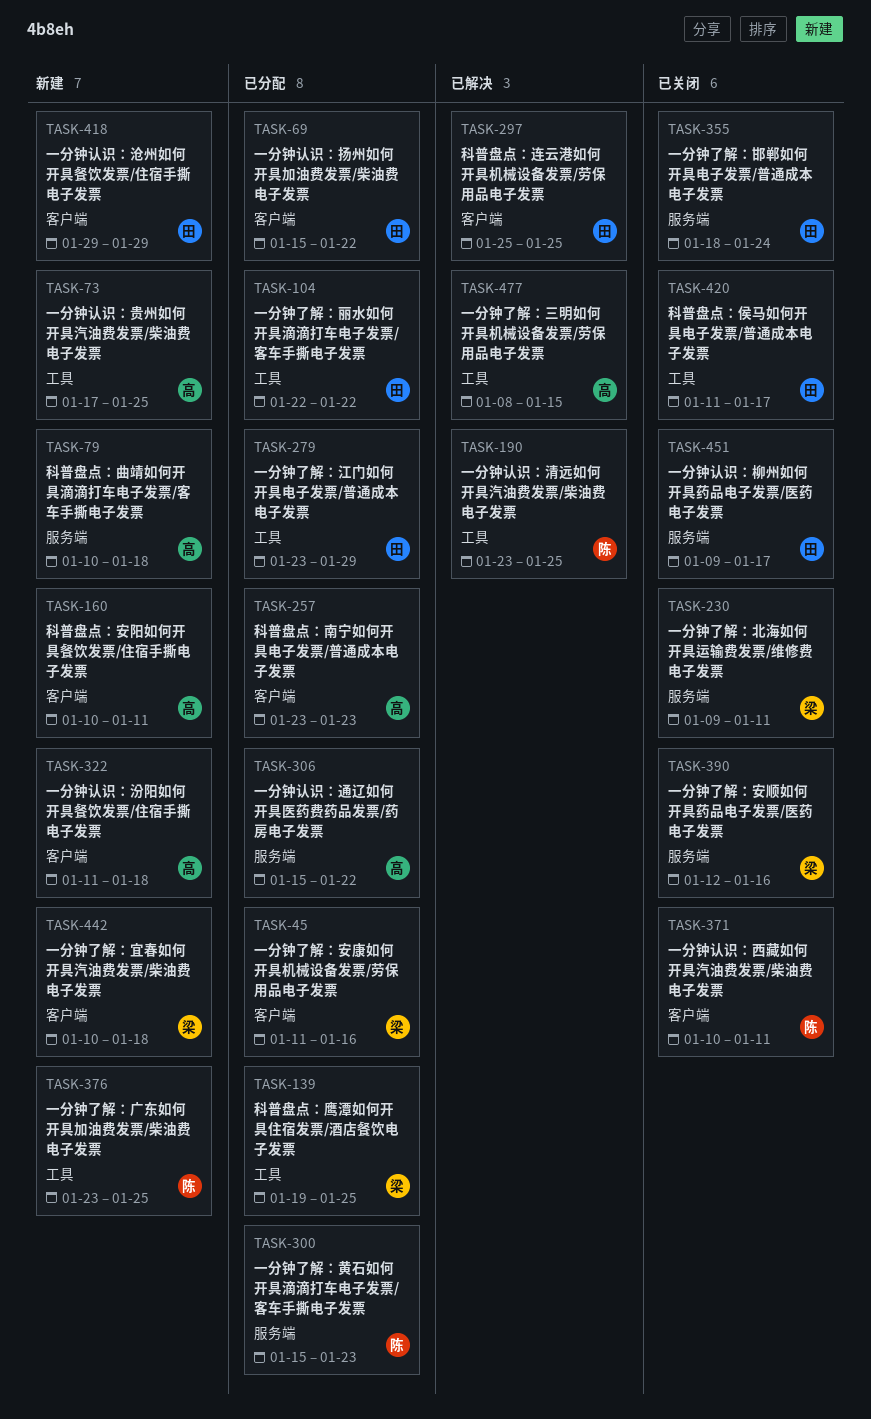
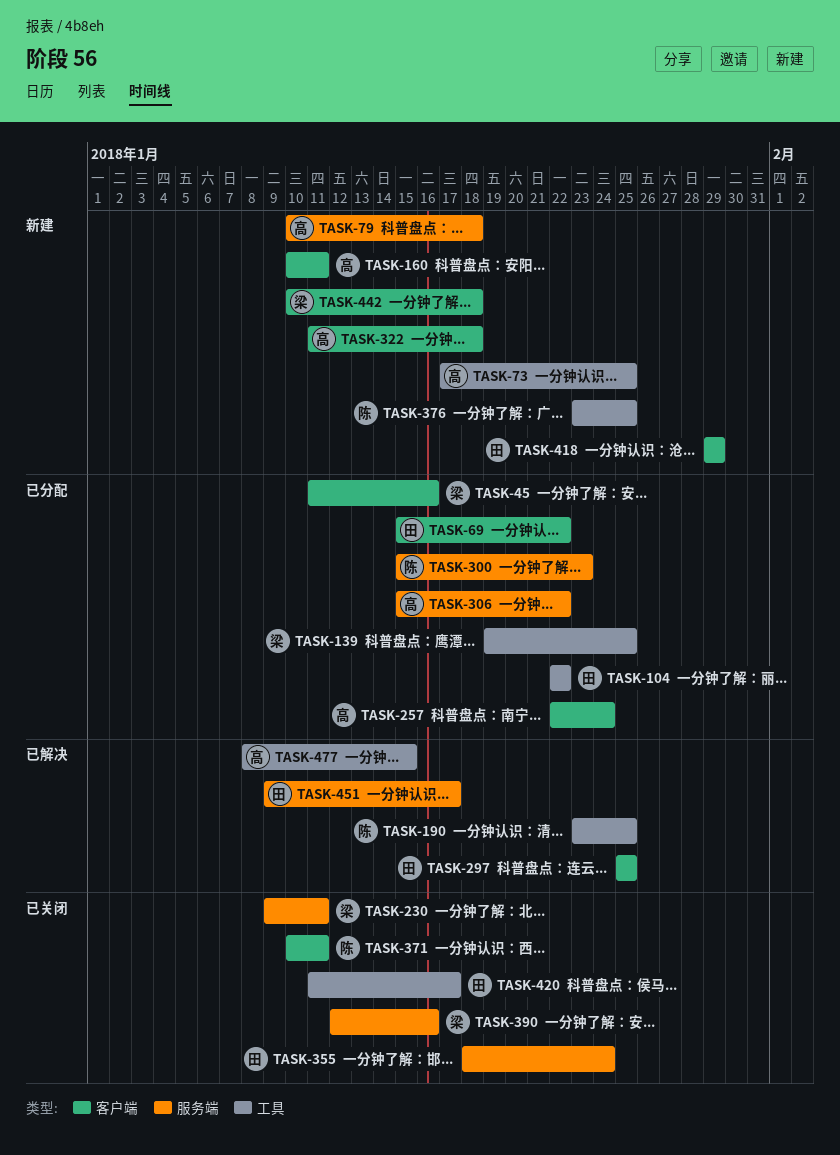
TASK-257, start: Jan 23 -> Jan 22
TASK-257, due: Jan 23 -> Jan 24
TASK-279: present -> none
TASK-451, status: 已关闭 -> 已解决

